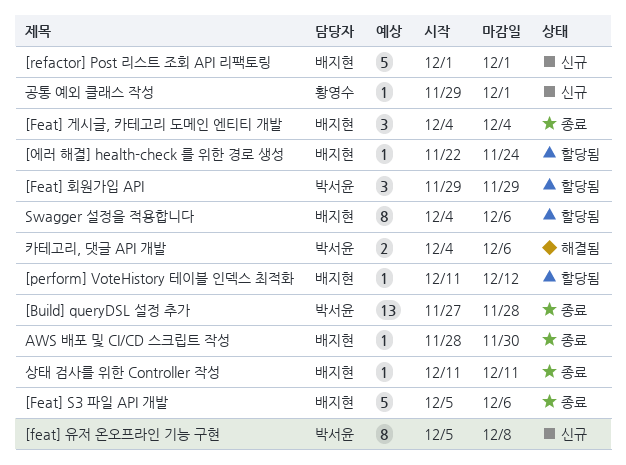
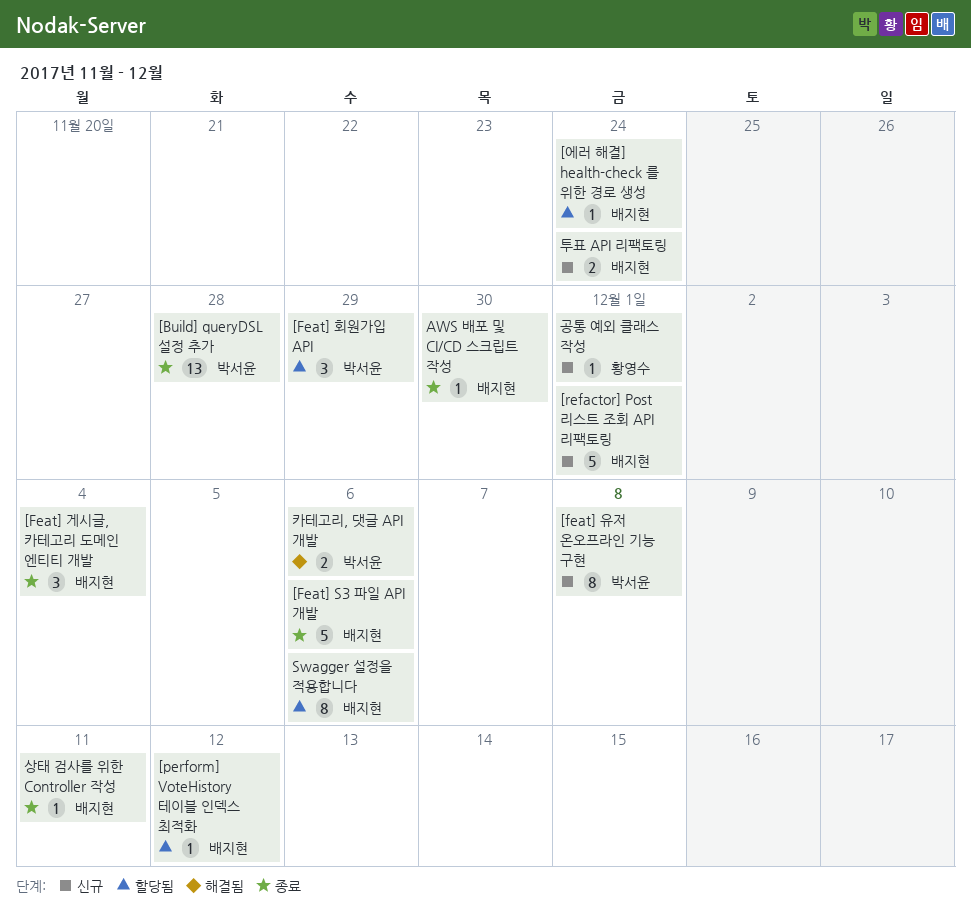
투표 API 리팩토링: none -> present

